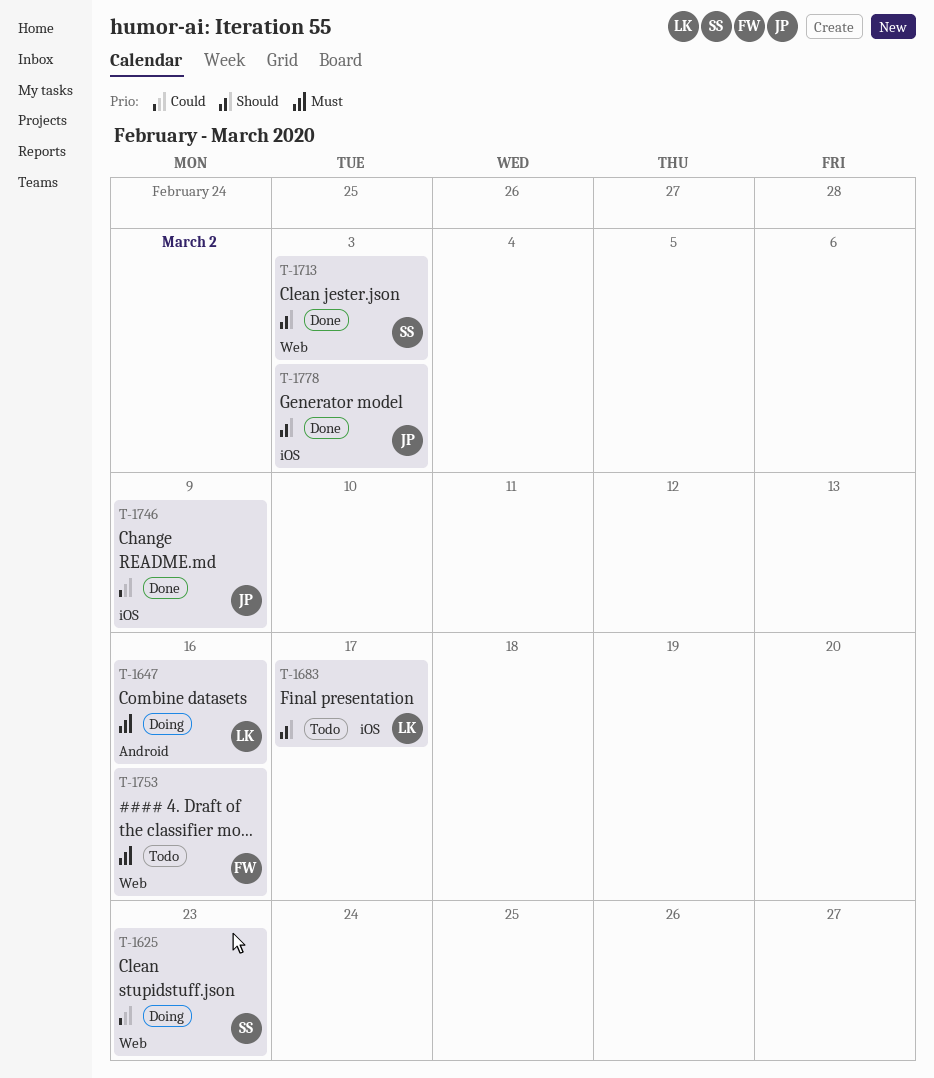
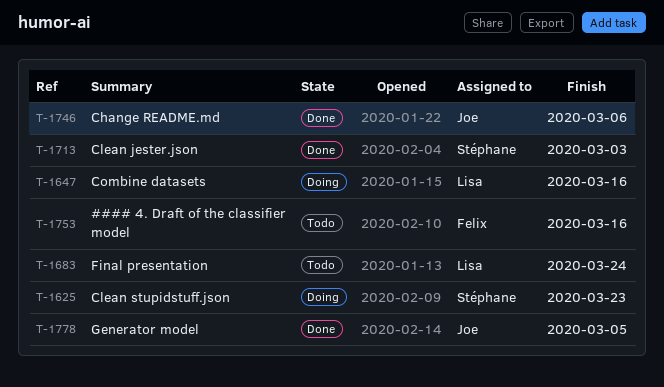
T-1683, due: Mar 17 -> Mar 24
T-1746, due: Mar 9 -> Mar 6
T-1778, due: Mar 3 -> Mar 5

